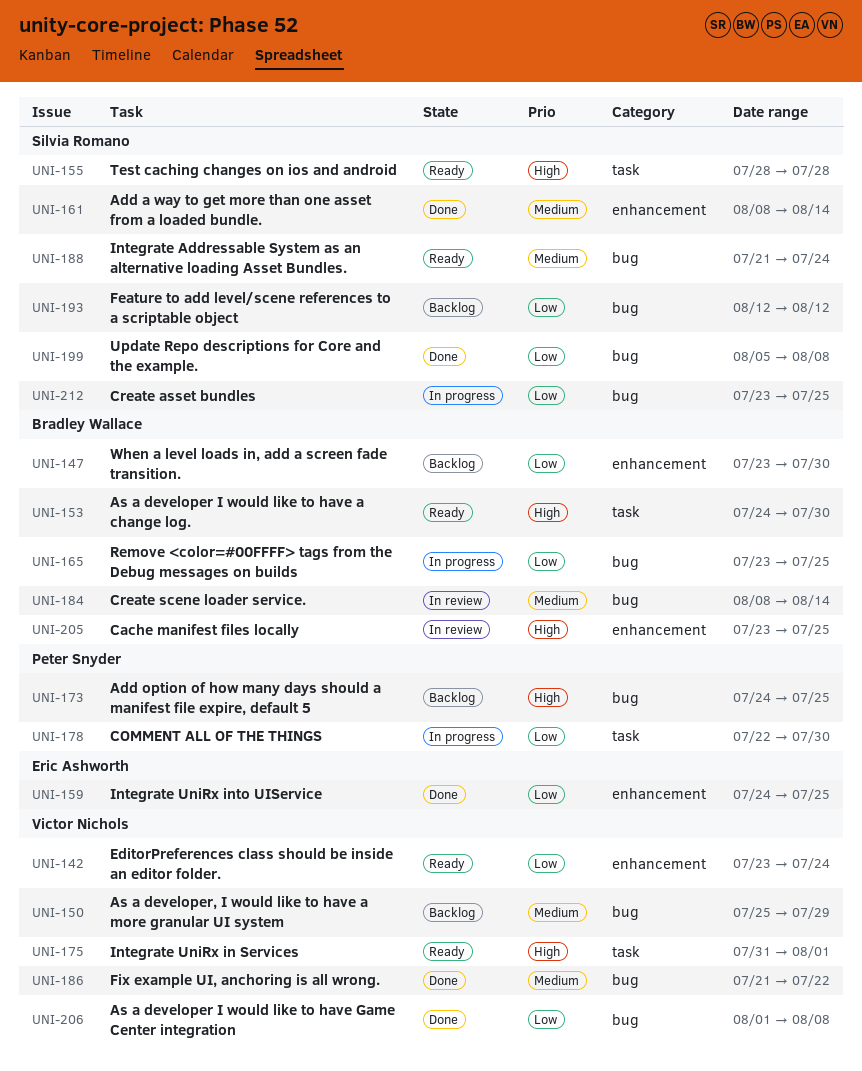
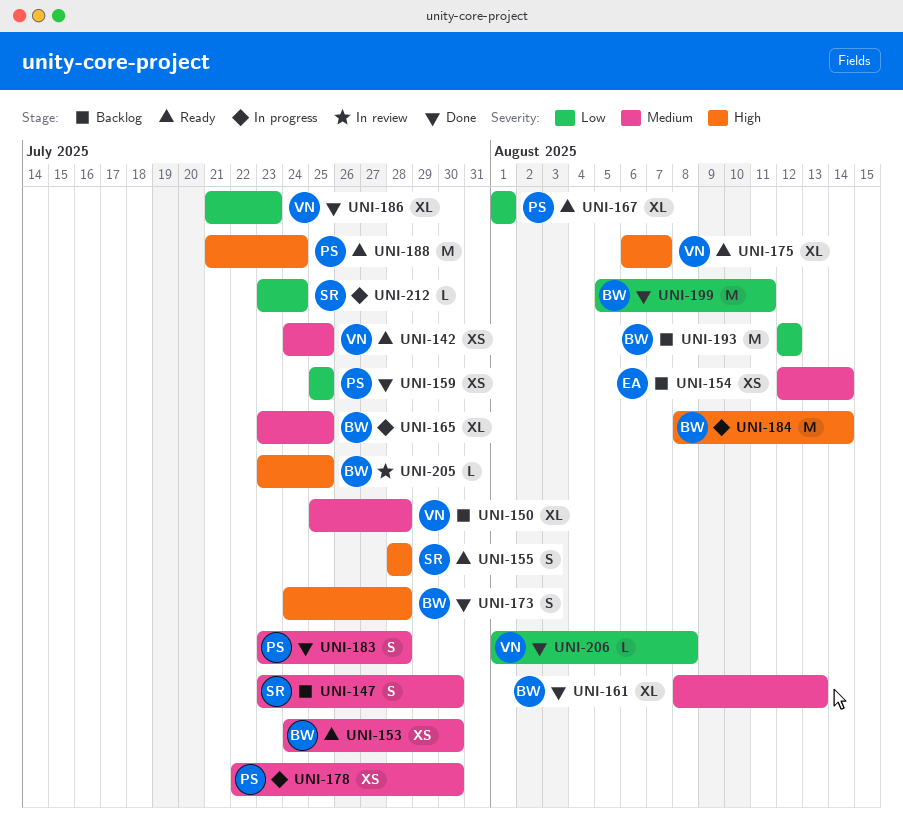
UNI-142, priority: Low -> Medium
UNI-142, start: Jul 23 -> Jul 24
UNI-142, due: Jul 24 -> Jul 25
UNI-147, owner: Bradley Wallace -> Silvia Romano
UNI-147, priority: Low -> Medium
UNI-150, due: Jul 29 -> Jul 28
UNI-153, priority: High -> Medium
UNI-154: none -> present
UNI-159, owner: Eric Ashworth -> Peter Snyder
UNI-159, start: Jul 24 -> Jul 25
UNI-161, owner: Silvia Romano -> Bradley Wallace
UNI-161, due: Aug 14 -> Aug 13
UNI-165, priority: Low -> Medium
UNI-167: none -> present
UNI-173, status: Backlog -> Done
UNI-173, owner: Peter Snyder -> Bradley Wallace
UNI-173, due: Jul 25 -> Jul 28
UNI-175, start: Jul 31 -> Aug 6
UNI-175, due: Aug 1 -> Aug 7
UNI-178, priority: Low -> Medium
UNI-183: none -> present
UNI-184, status: In review -> In progress
UNI-184, priority: Medium -> High
UNI-186, priority: Medium -> Low
UNI-186, due: Jul 22 -> Jul 23
UNI-188, owner: Silvia Romano -> Peter Snyder
UNI-188, priority: Medium -> High
UNI-193, owner: Silvia Romano -> Bradley Wallace
UNI-199, owner: Silvia Romano -> Bradley Wallace
UNI-199, due: Aug 8 -> Aug 11
UNI-212, due: Jul 25 -> Jul 24

